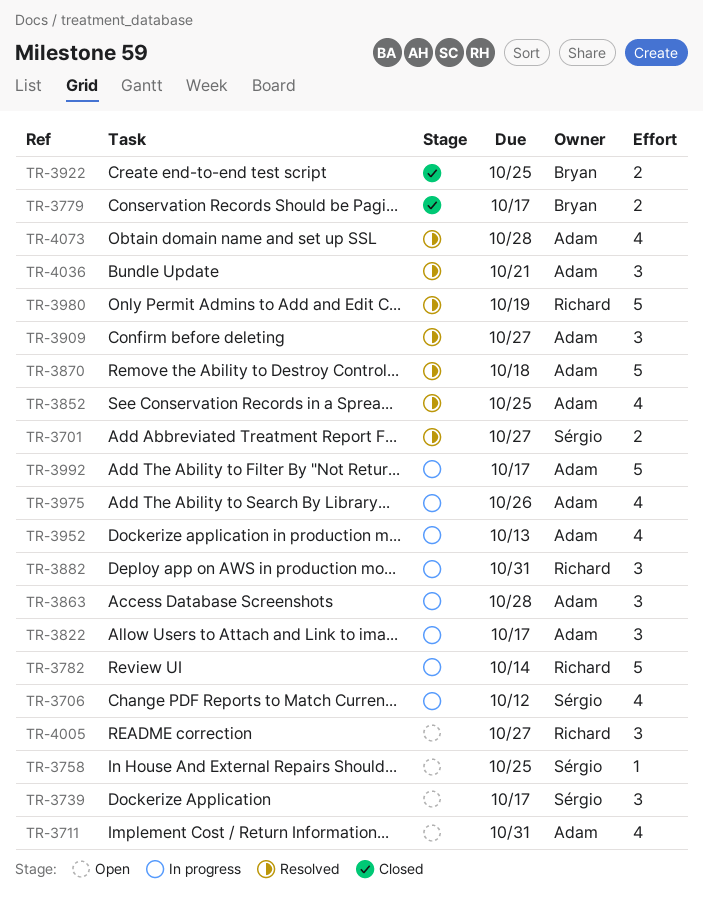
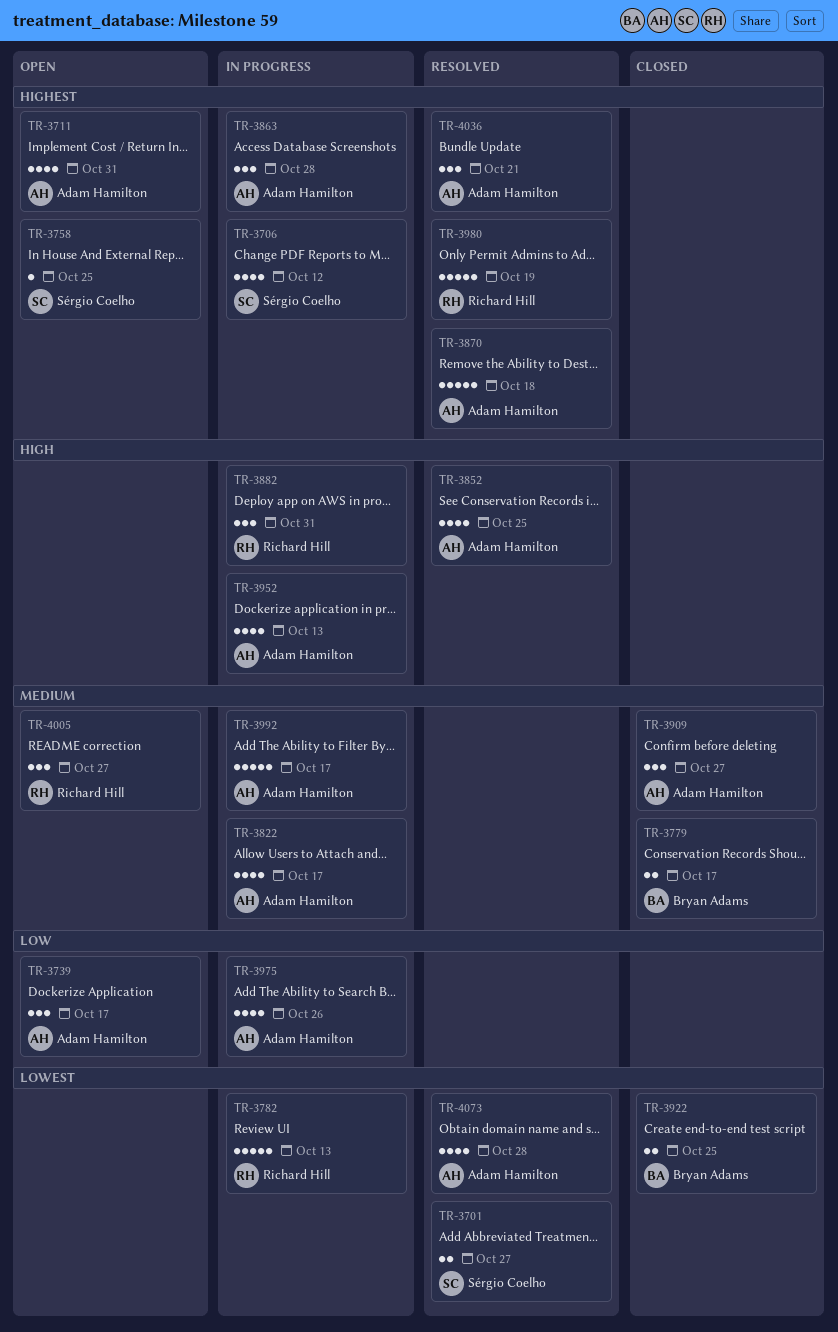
TR-3739, owner: Sérgio Coelho -> Adam Hamilton
TR-3782, due: Oct 14 -> Oct 13
TR-3822, estimate: 3 -> 4
TR-3909, status: Resolved -> Closed

